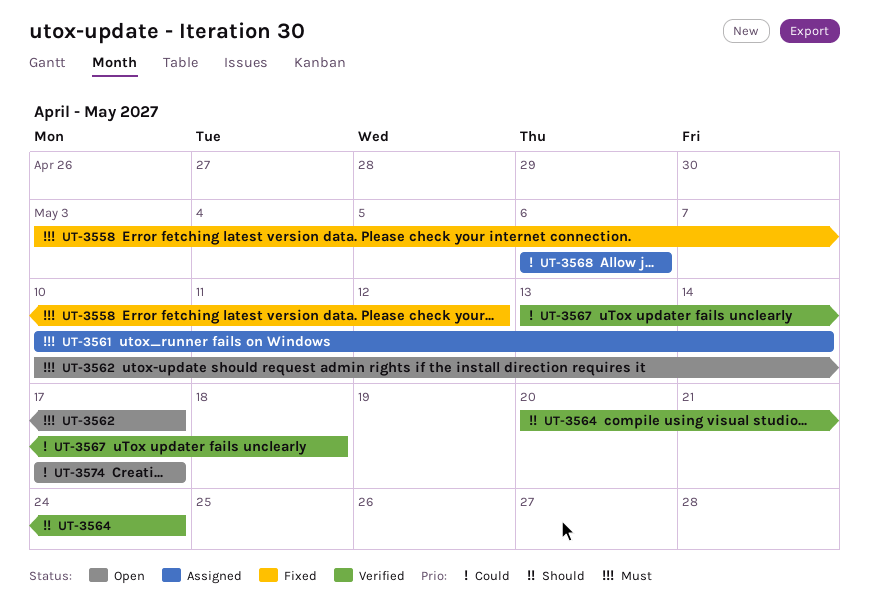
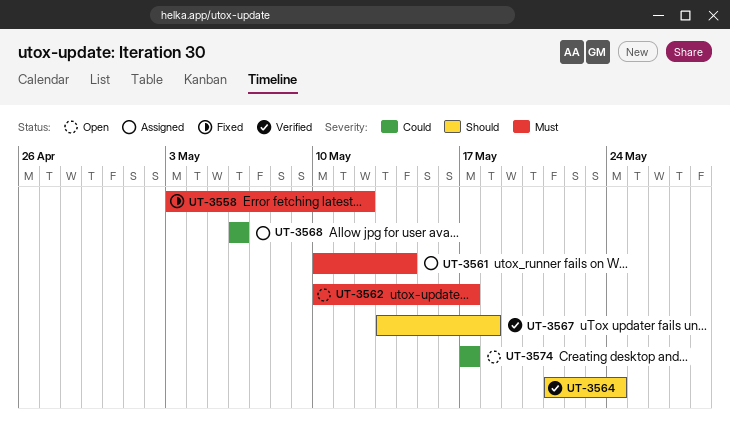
UT-3564, start: May 20 -> May 21
UT-3567, priority: Could -> Should

